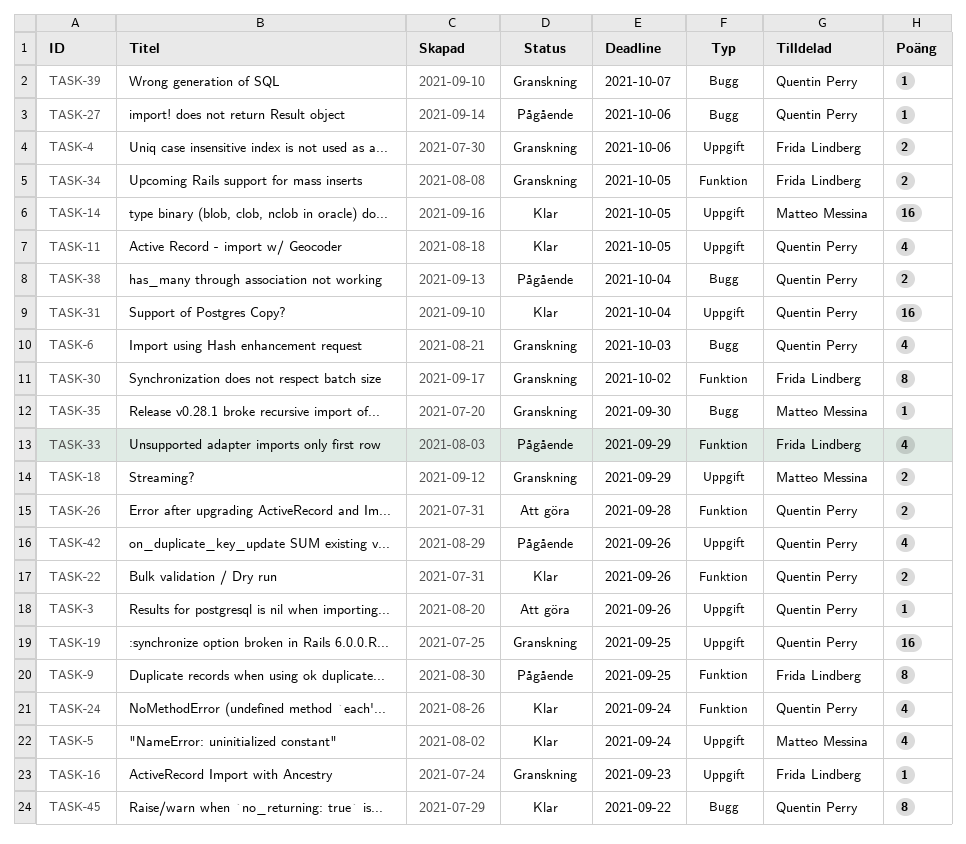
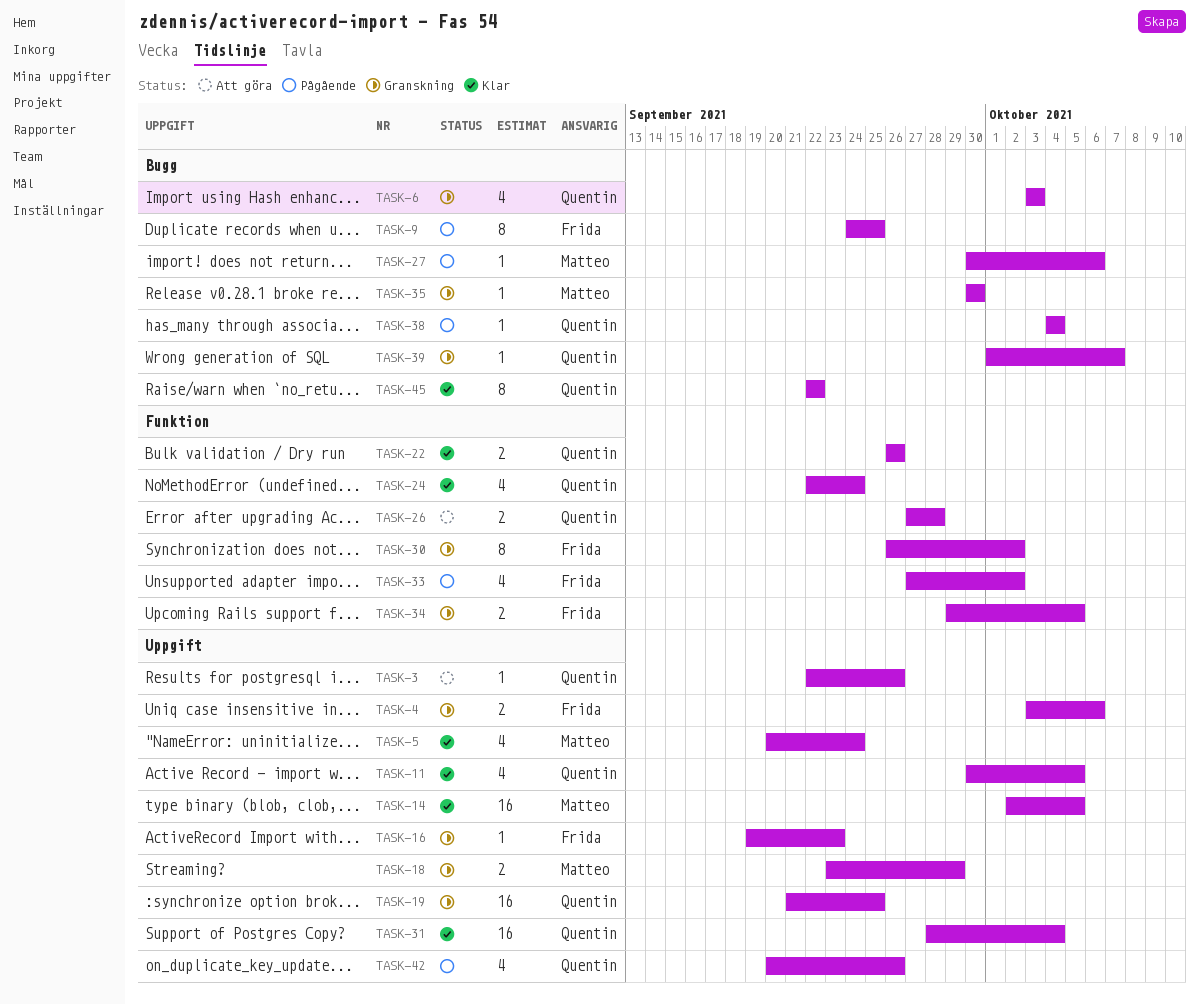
TASK-9, label: Funktion -> Bugg
TASK-27, owner: Quentin Perry -> Matteo Messina
TASK-33, due: Sep 29 -> Oct 2
TASK-38, estimate: 2 -> 1

